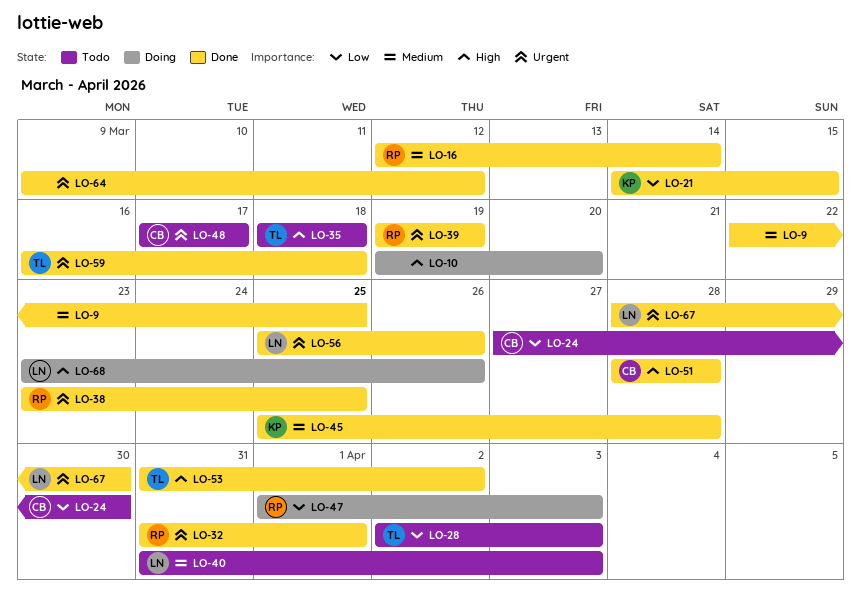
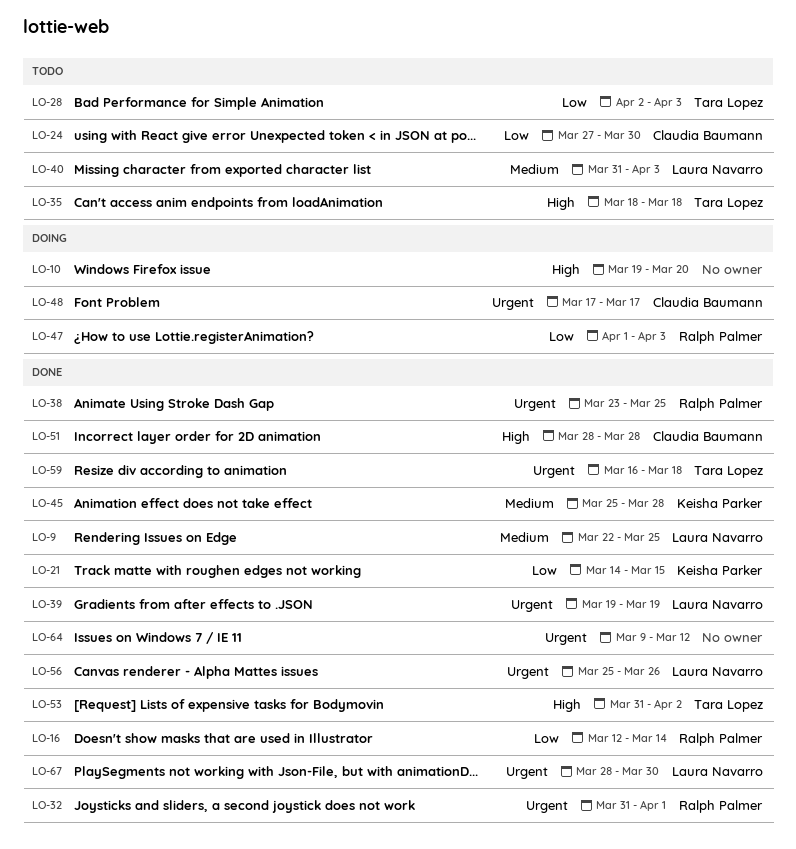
LO-9, owner: none -> Laura Navarro
LO-16, priority: Medium -> Low
LO-39, owner: Ralph Palmer -> Laura Navarro
LO-48, status: Todo -> Doing
LO-68: present -> none

